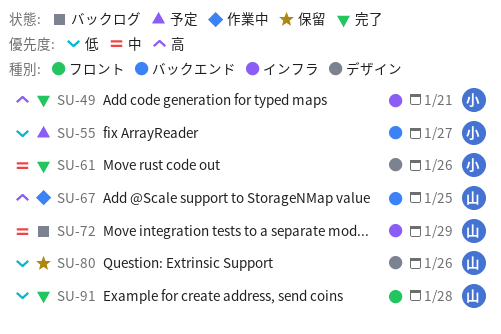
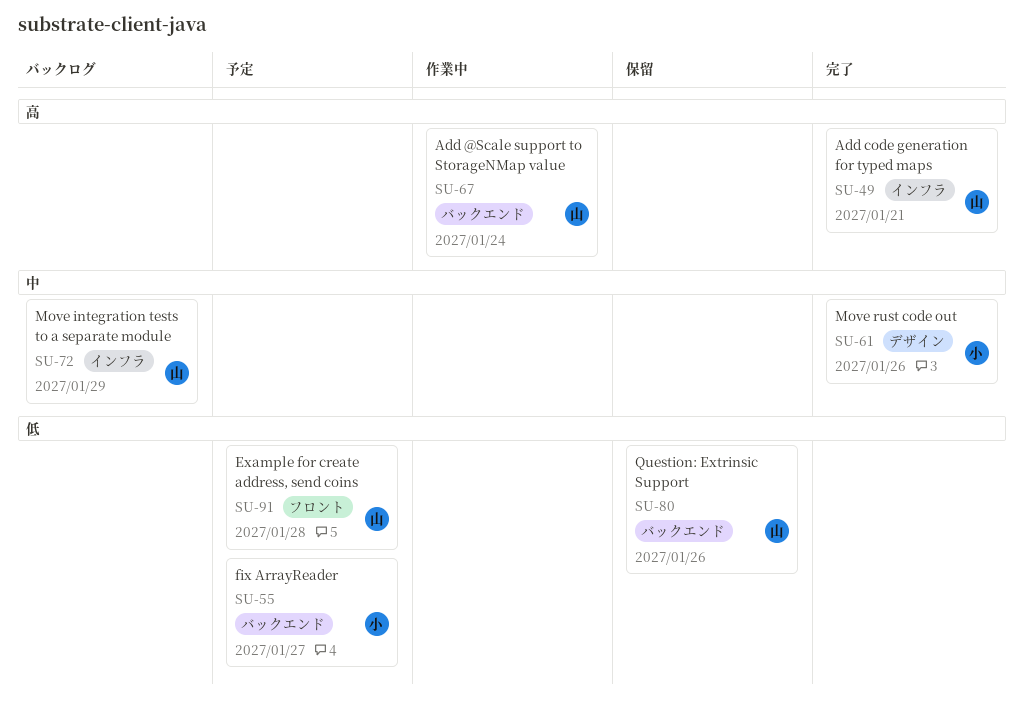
SU-49, owner: 小 -> 山
SU-67, due: Jan 25 -> Jan 24
SU-80, label: デザイン -> バックエンド
SU-91, status: 完了 -> 予定

